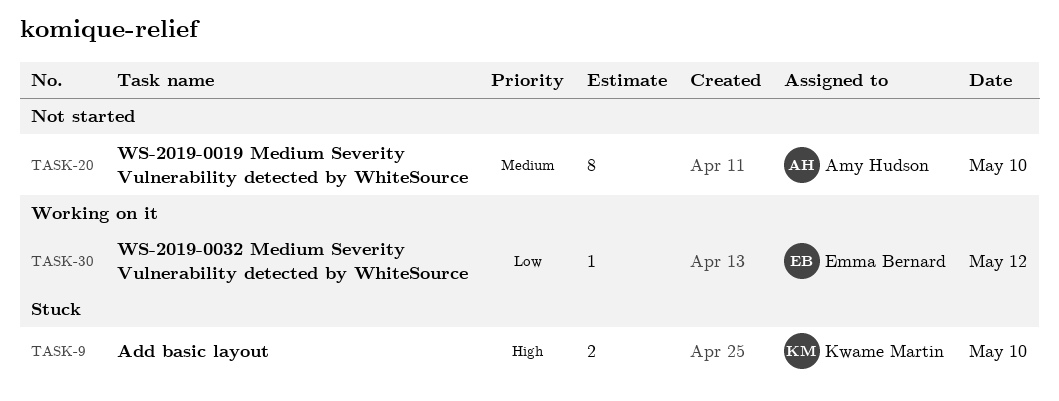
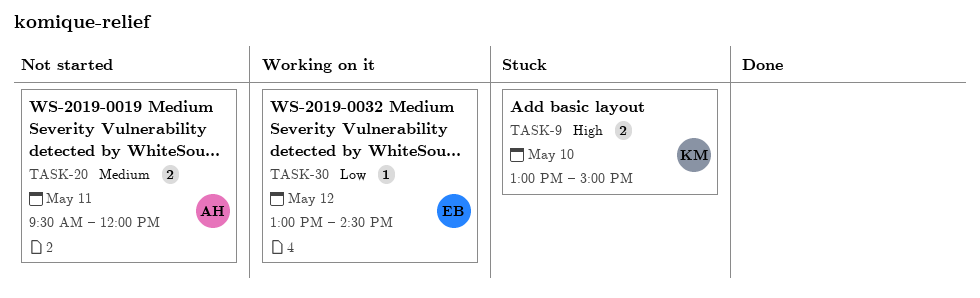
TASK-20, estimate: 8 -> 2
TASK-20, day: May 10 -> May 11

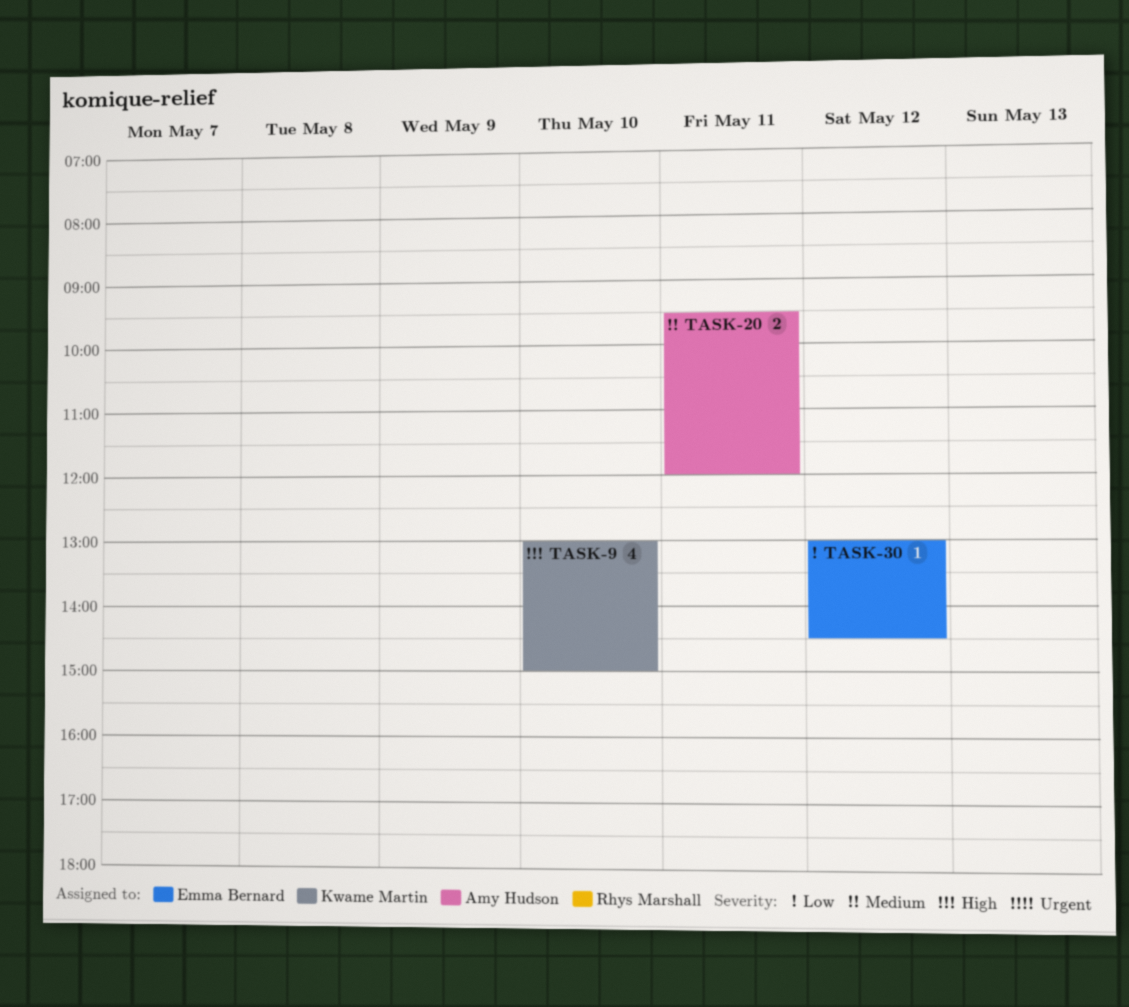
TASK-9, estimate: 2 -> 4

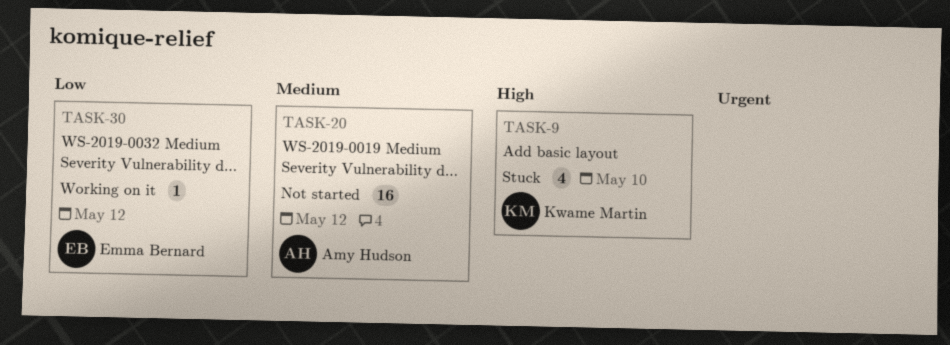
TASK-20, estimate: 2 -> 16
TASK-20, day: May 11 -> May 12

